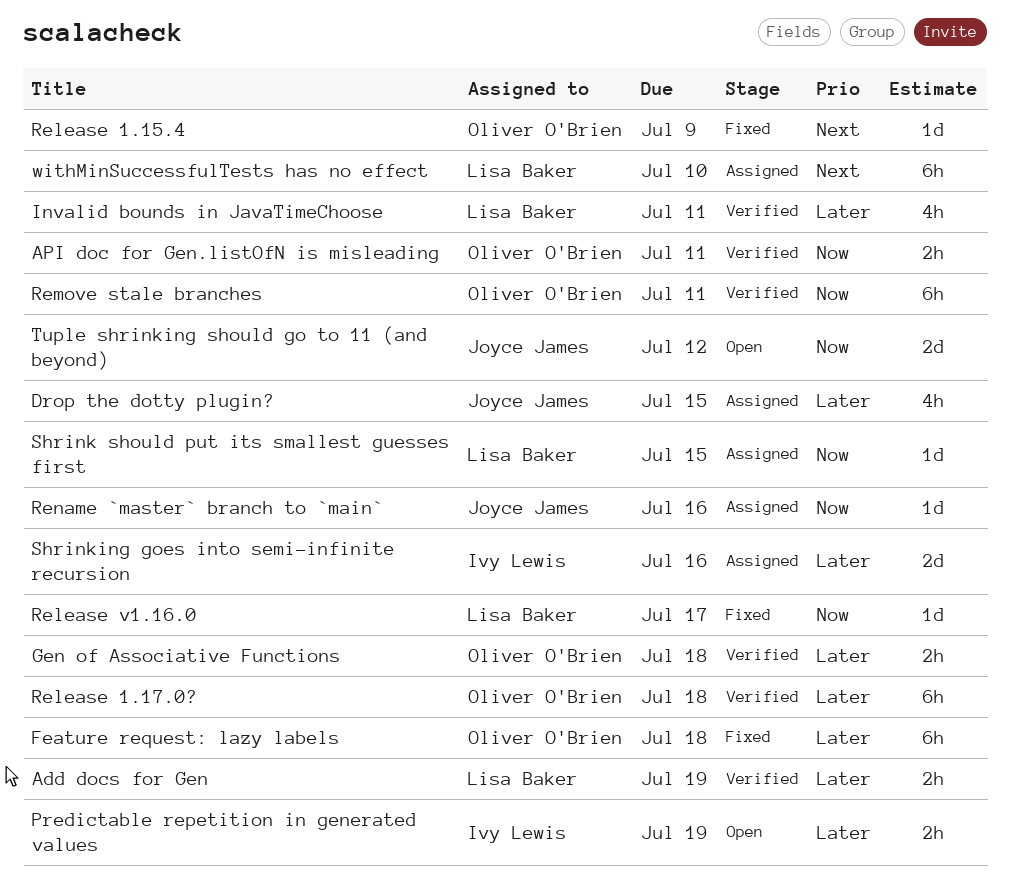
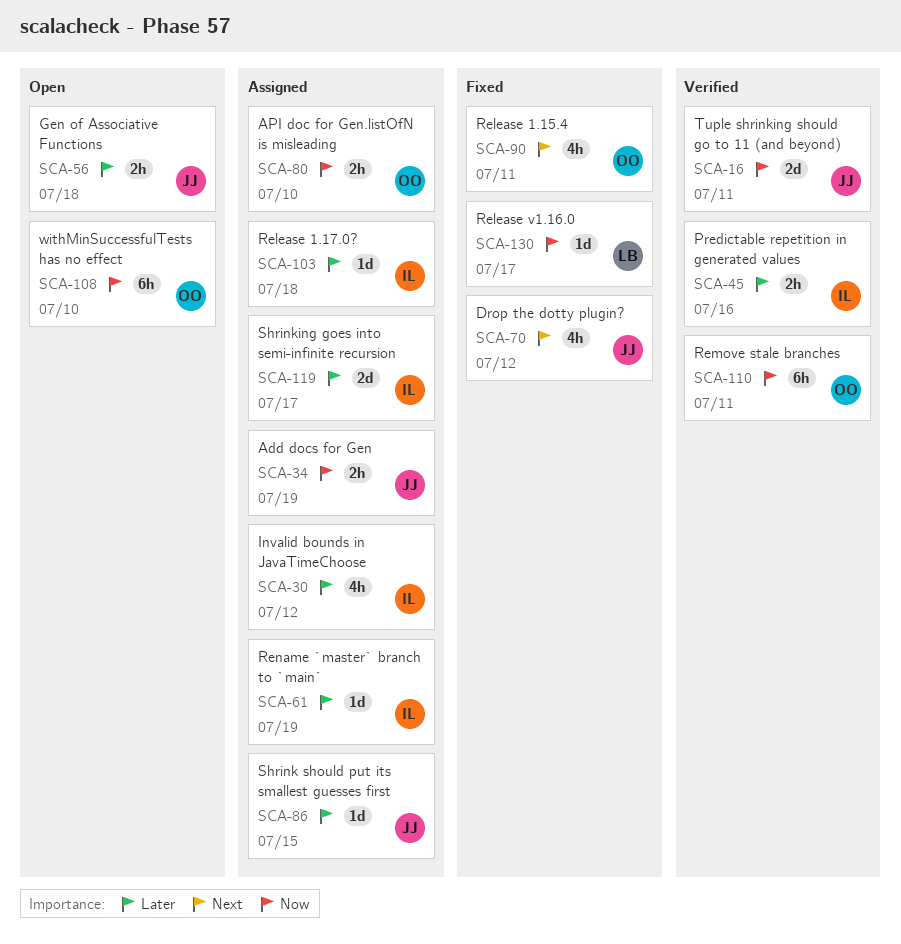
Add docs for Gen, status: Verified -> Assigned
Add docs for Gen, owner: Lisa Baker -> Joyce James
Add docs for Gen, priority: Later -> Now
API doc for Gen.listOfN is misleading, status: Verified -> Assigned
API doc for Gen.listOfN is misleading, due: Jul 11 -> Jul 10
Drop the dotty plugin?, status: Assigned -> Fixed
Drop the dotty plugin?, priority: Later -> Next
Drop the dotty plugin?, due: Jul 15 -> Jul 12
Feature request: lazy labels: present -> none
Gen of Associative Functions, status: Verified -> Open
Gen of Associative Functions, owner: Oliver O'Brien -> Joyce James
Invalid bounds in JavaTimeChoose, status: Verified -> Assigned
Invalid bounds in JavaTimeChoose, owner: Lisa Baker -> Ivy Lewis
Invalid bounds in JavaTimeChoose, due: Jul 11 -> Jul 12
Predictable repetition in generated values, status: Open -> Verified
Predictable repetition in generated values, due: Jul 19 -> Jul 16
Release 1.15.4, estimate: 1d -> 4h
Release 1.15.4, due: Jul 9 -> Jul 11
Release 1.17.0?, status: Verified -> Assigned
Release 1.17.0?, owner: Oliver O'Brien -> Ivy Lewis
Release 1.17.0?, estimate: 6h -> 1d
Rename `master` branch to `main`, owner: Joyce James -> Ivy Lewis
Rename `master` branch to `main`, priority: Now -> Later
Rename `master` branch to `main`, due: Jul 16 -> Jul 19
Shrink should put its smallest guesses first, owner: Lisa Baker -> Joyce James
Shrink should put its smallest guesses first, priority: Now -> Later
Shrinking goes into semi-infinite recursion, due: Jul 16 -> Jul 17
Tuple shrinking should go to 11 (and beyond), status: Open -> Verified
Tuple shrinking should go to 11 (and beyond), due: Jul 12 -> Jul 11
withMinSuccessfulTests has no effect, status: Assigned -> Open
withMinSuccessfulTests has no effect, owner: Lisa Baker -> Oliver O'Brien
withMinSuccessfulTests has no effect, priority: Next -> Now

